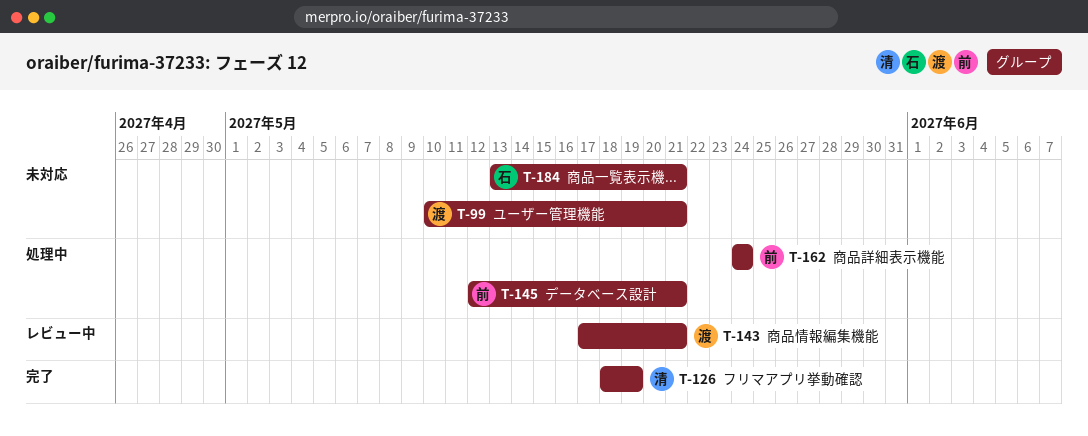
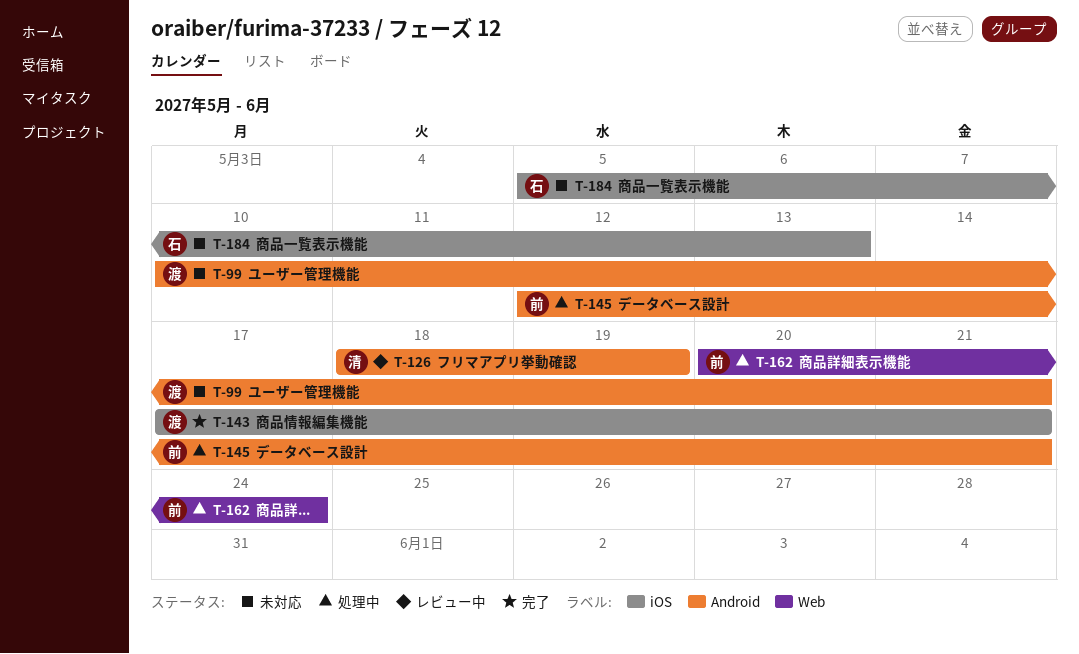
T-126, status: 完了 -> レビュー中
T-143, status: レビュー中 -> 完了
T-162, start: May 24 -> May 20
T-184, start: May 13 -> May 5
T-184, due: May 21 -> May 13

